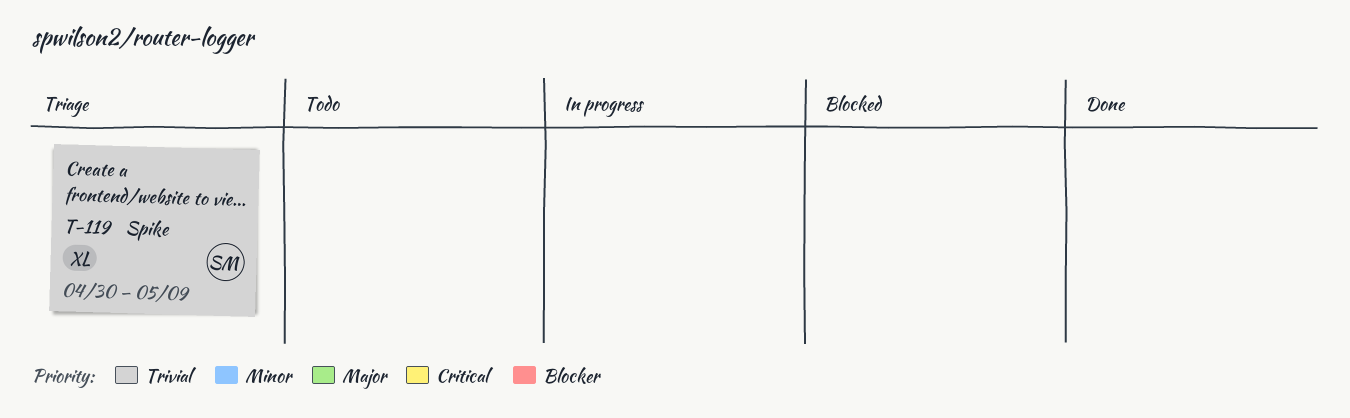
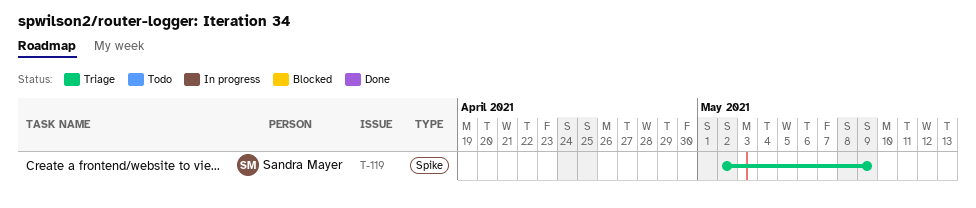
T-119, start: Apr 30 -> May 2

